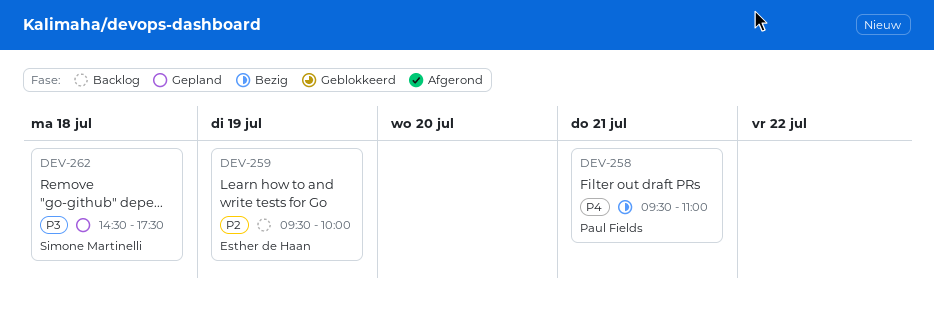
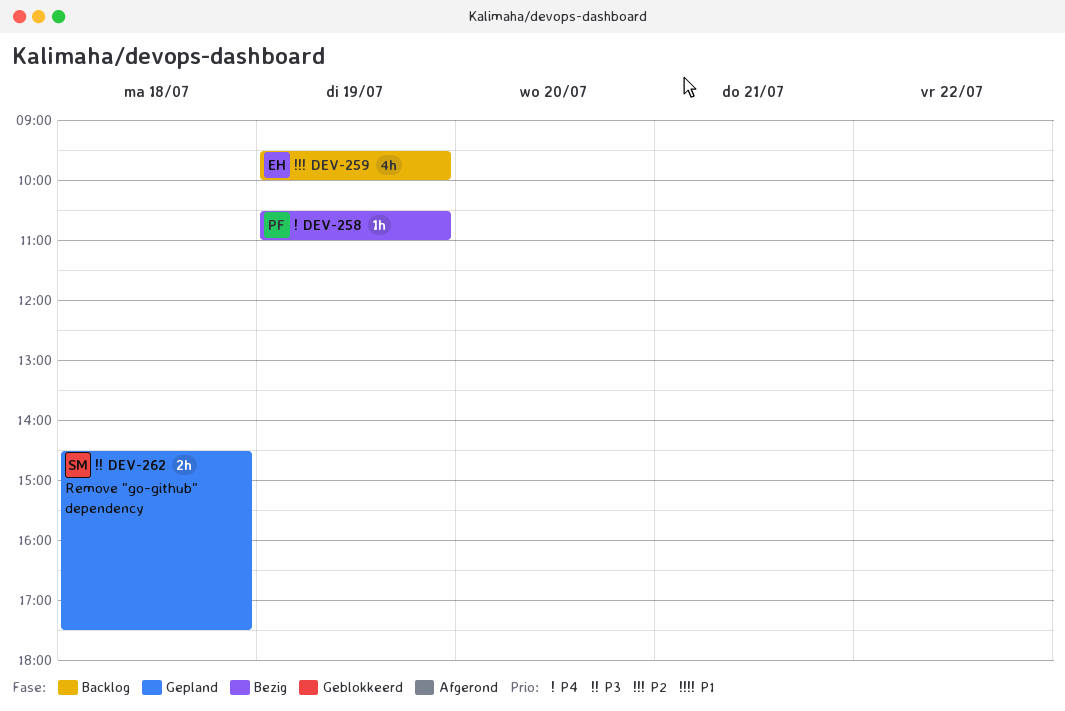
DEV-258, day: Jul 21 -> Jul 19
DEV-258, begins: 09:30 -> 10:30

